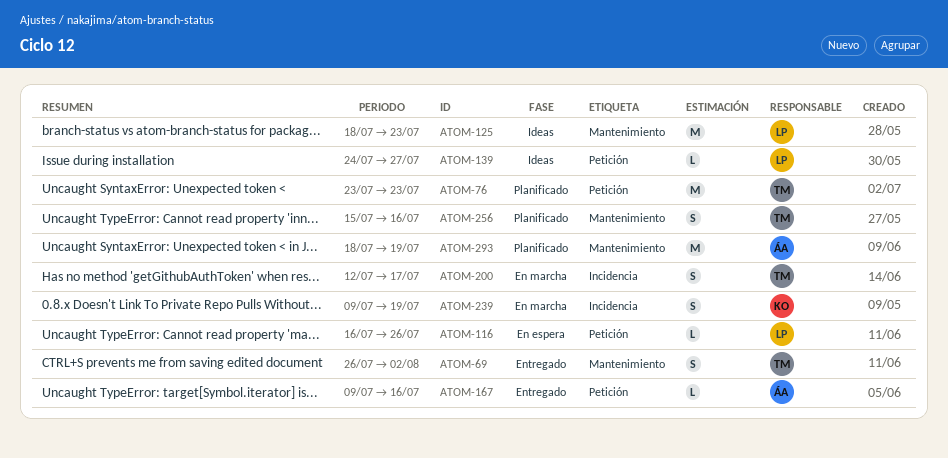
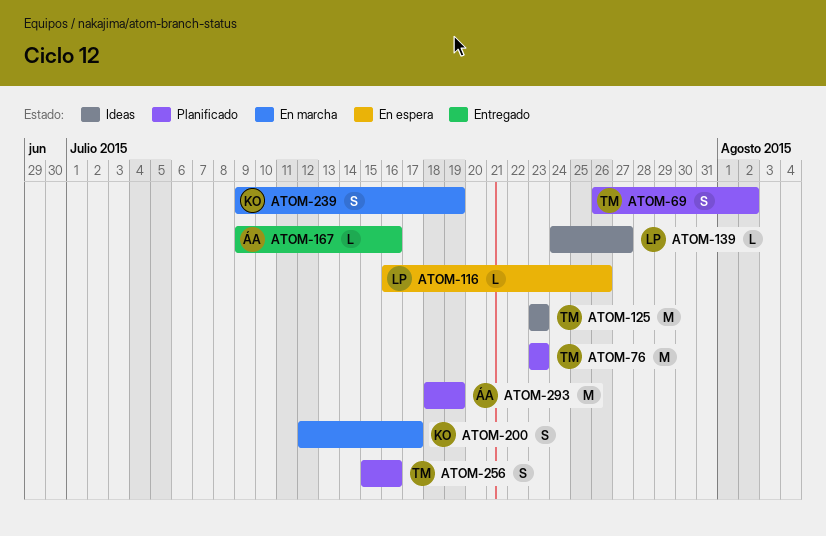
ATOM-69, status: Entregado -> Planificado
ATOM-125, owner: LP -> TM
ATOM-125, start: Jul 18 -> Jul 23
ATOM-200, owner: TM -> KO

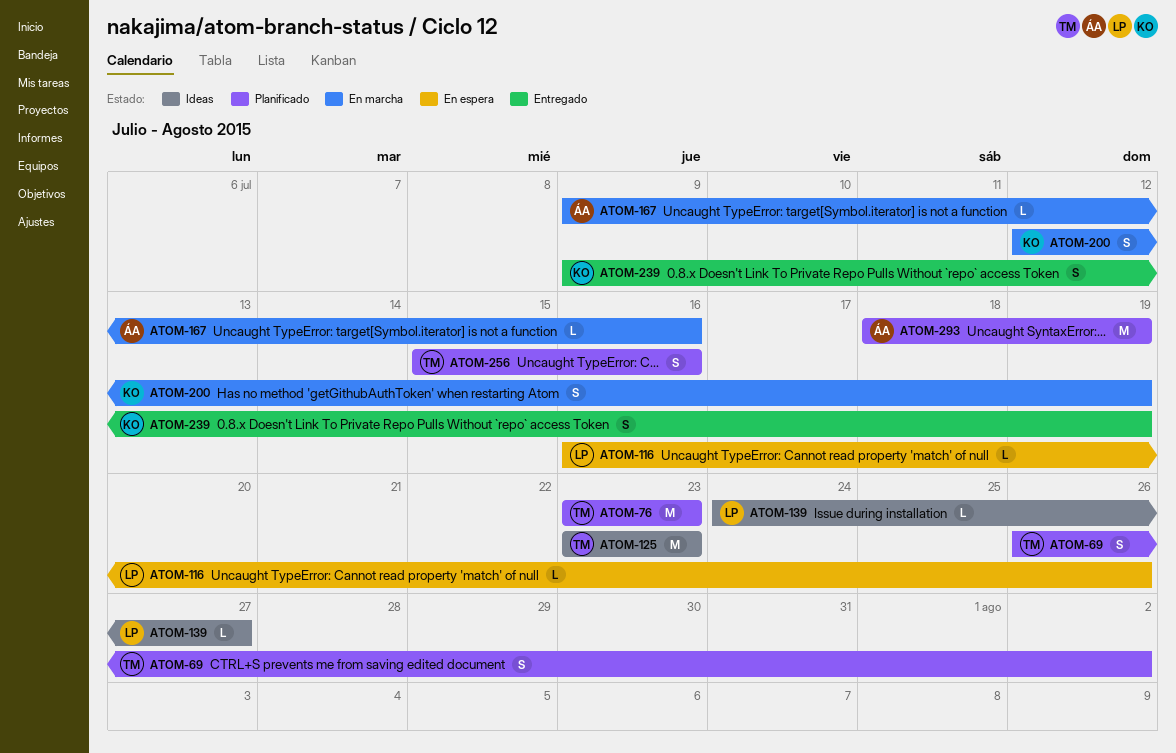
ATOM-167, status: Entregado -> En marcha
ATOM-200, due: Jul 17 -> Jul 19
ATOM-239, status: En marcha -> Entregado

